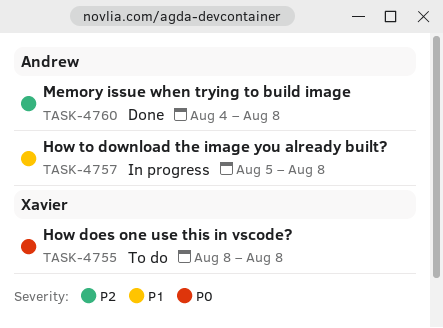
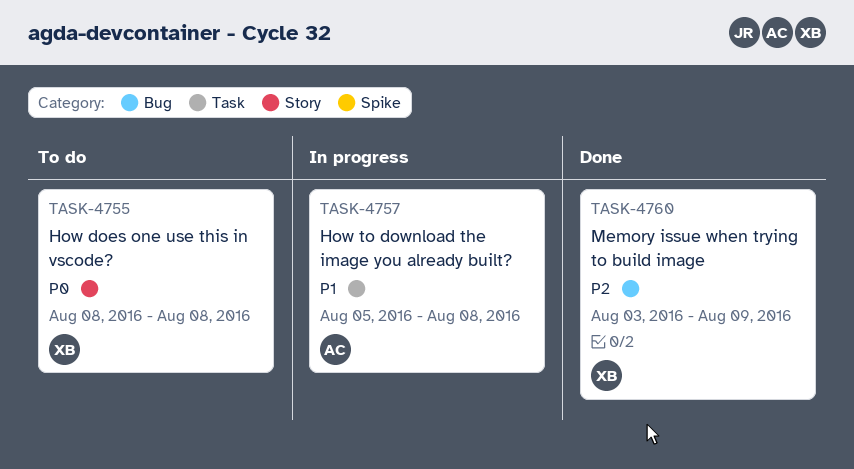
TASK-4760, owner: Andrew -> Xavier
TASK-4760, start: Aug 4 -> Aug 3
TASK-4760, due: Aug 8 -> Aug 9

